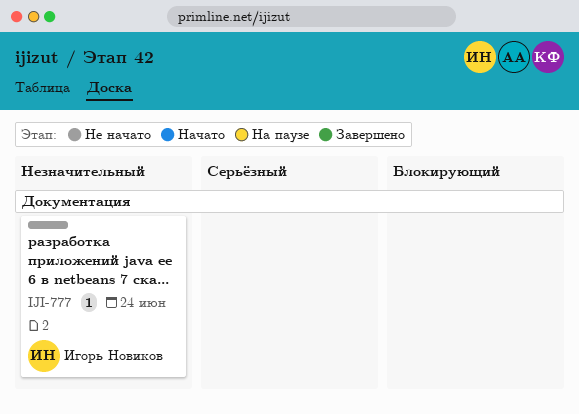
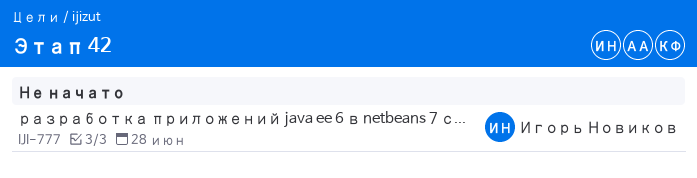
IJI-777, due: Jun 24 -> Jun 28

